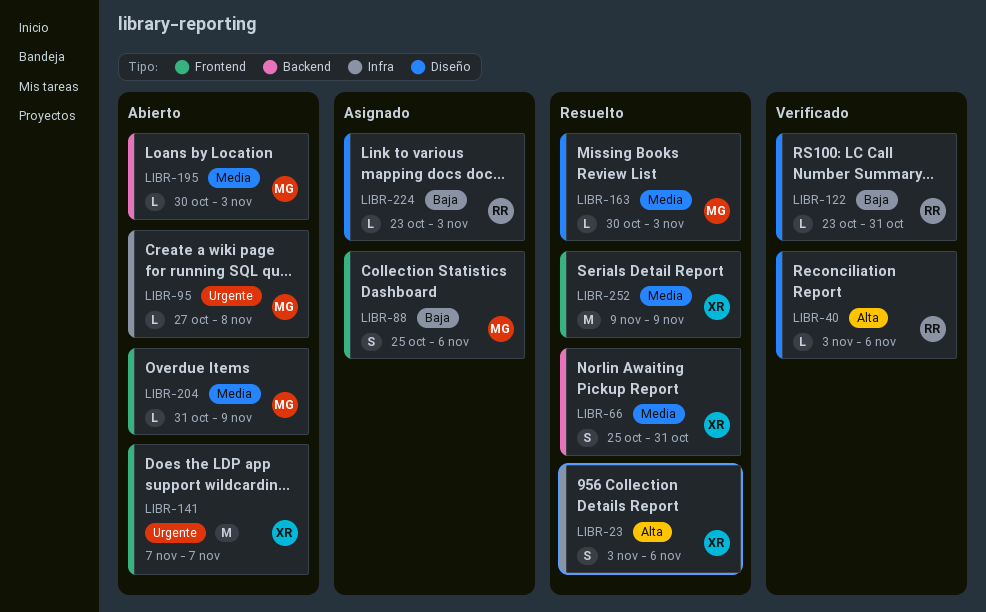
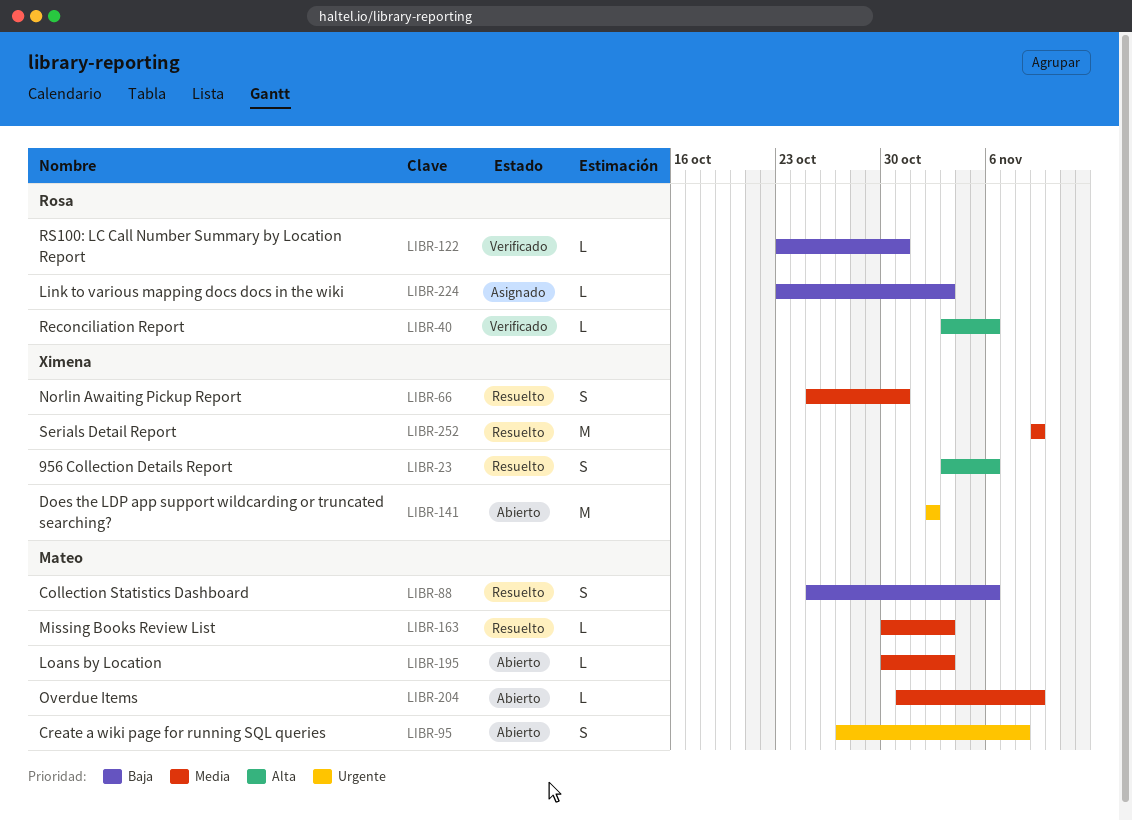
LIBR-88, status: Asignado -> Resuelto
LIBR-95, estimate: L -> S
LIBR-141, start: Nov 7 -> Nov 2
LIBR-141, due: Nov 7 -> Nov 2

